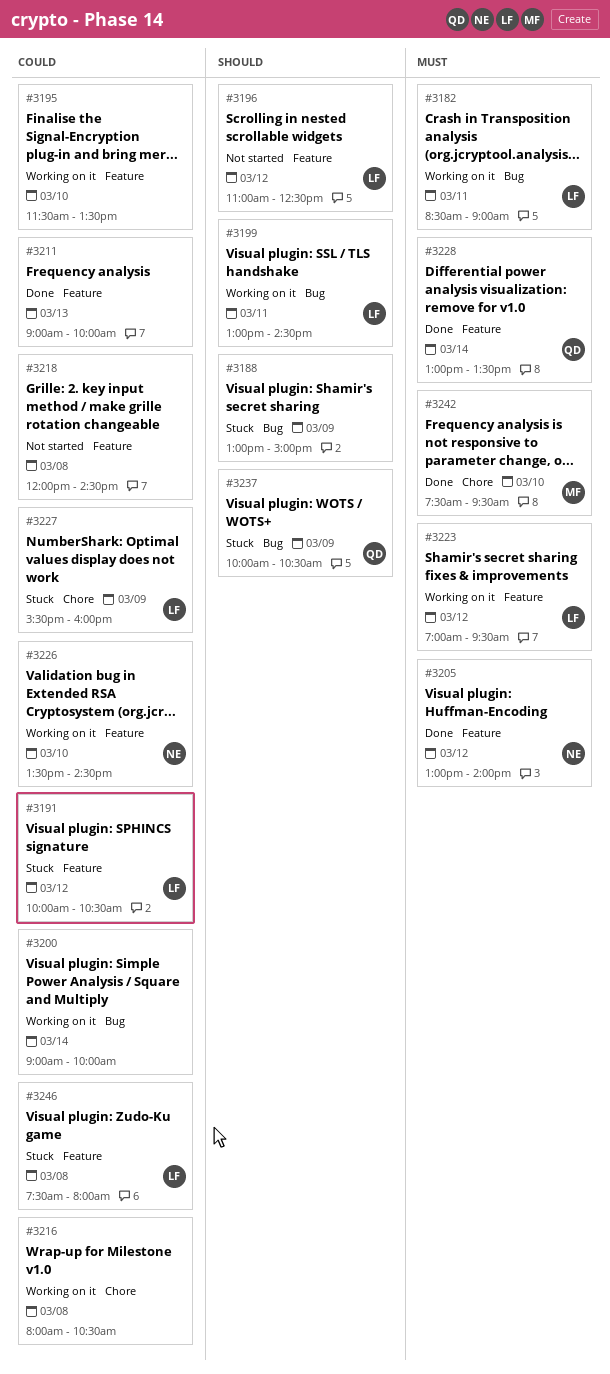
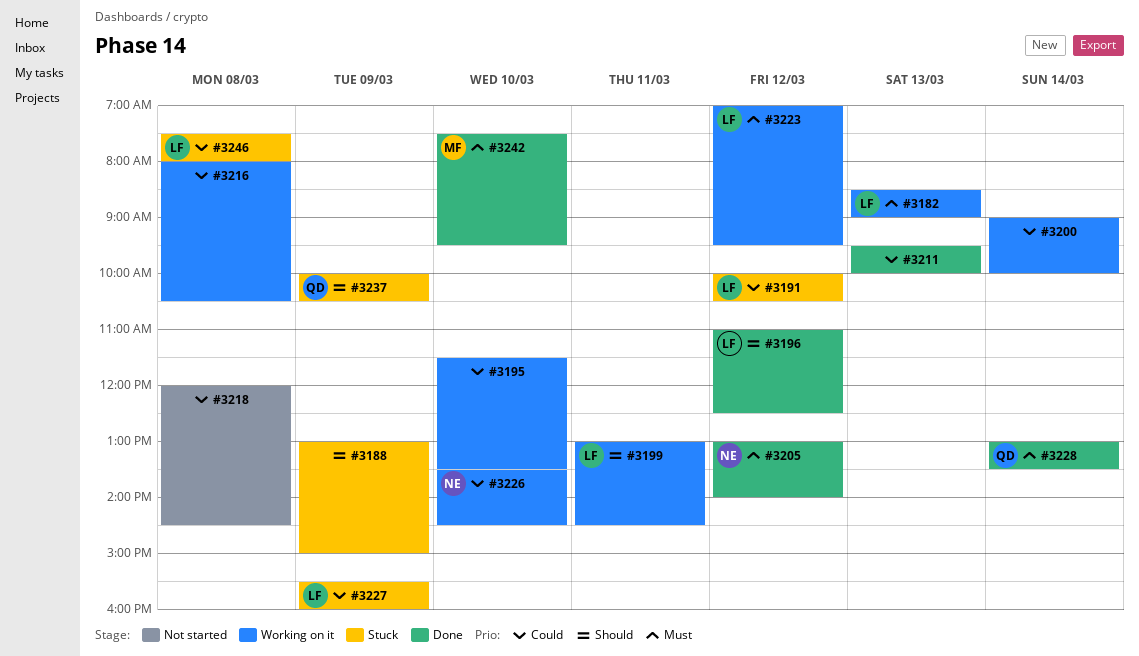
#3182, day: Mar 11 -> Mar 13
#3196, status: Not started -> Done
#3211, begins: 09:00 -> 09:30

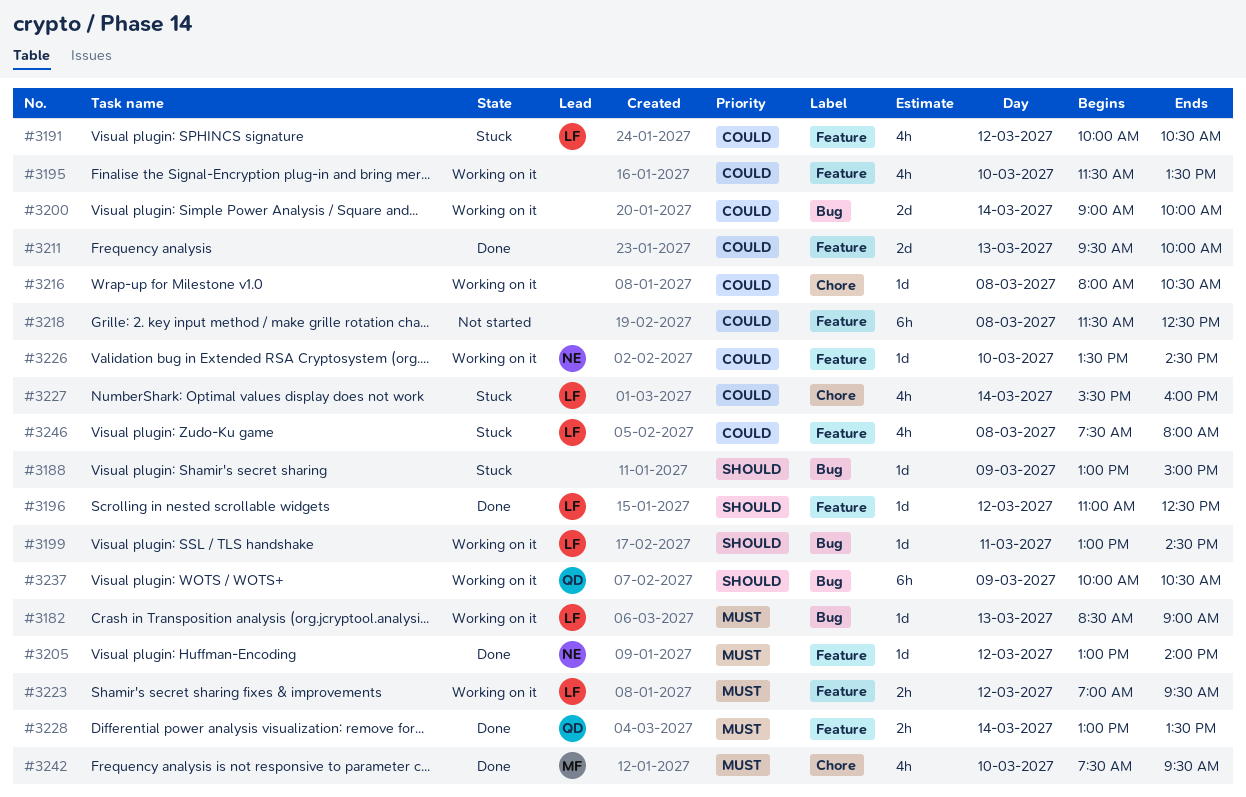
#3218, begins: 12:00 -> 11:30
#3218, ends: 14:30 -> 12:30
#3227, day: Mar 9 -> Mar 14
#3237, status: Stuck -> Working on it

